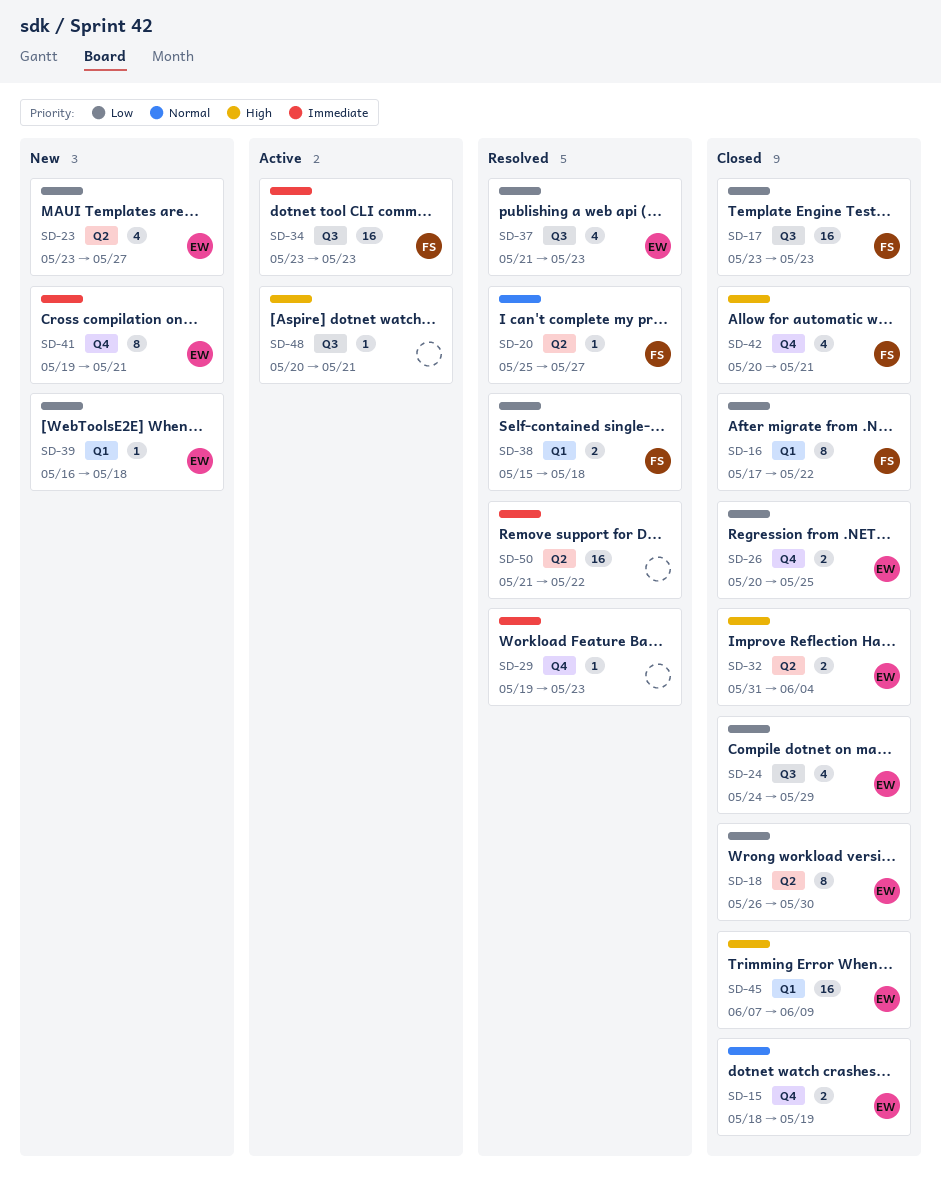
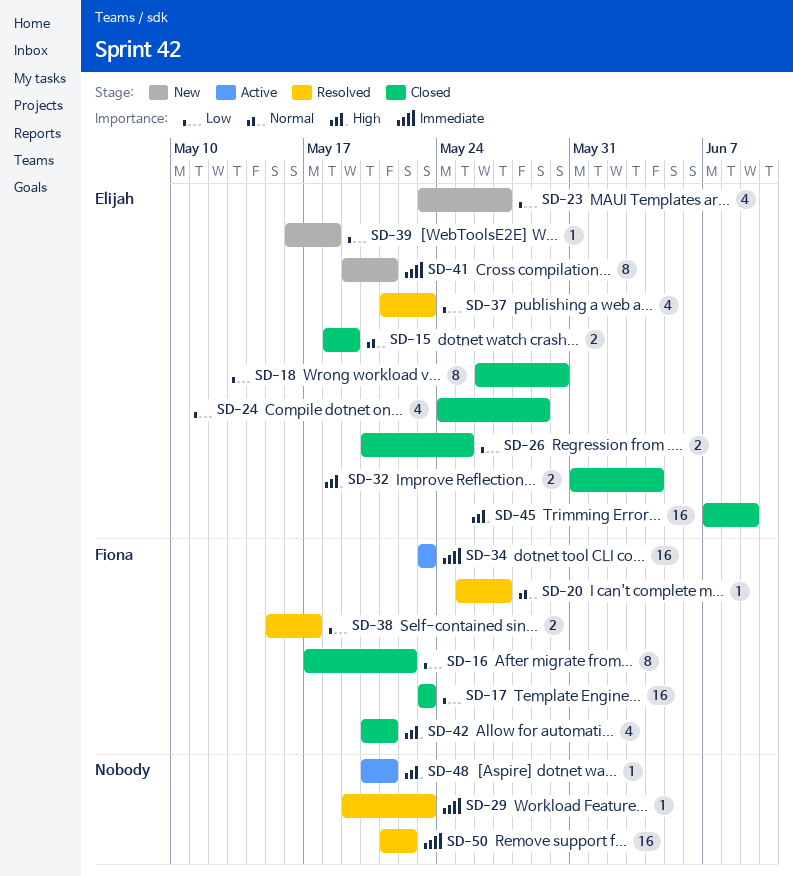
SD-38, due: May 18 -> May 17

